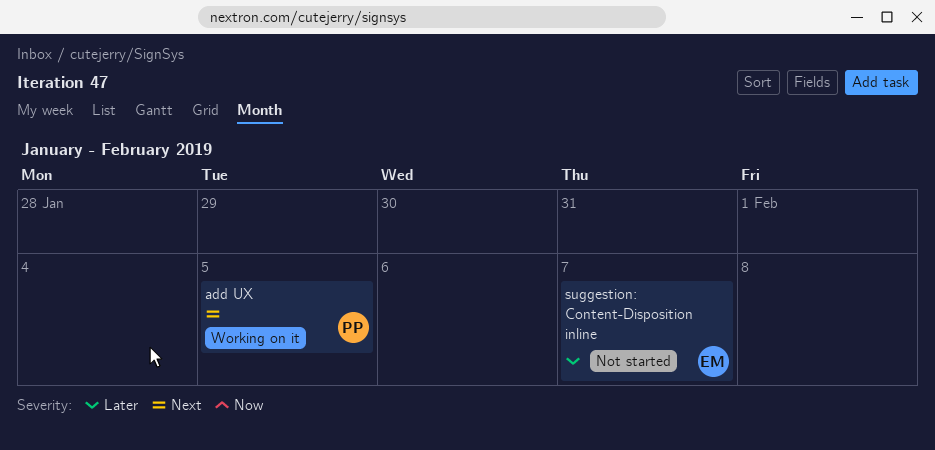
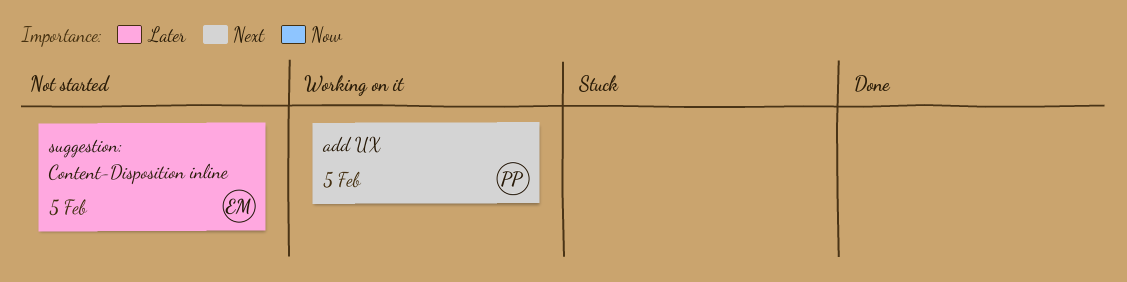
suggestion: Content-Disposition inline, due: Feb 7 -> Feb 5

